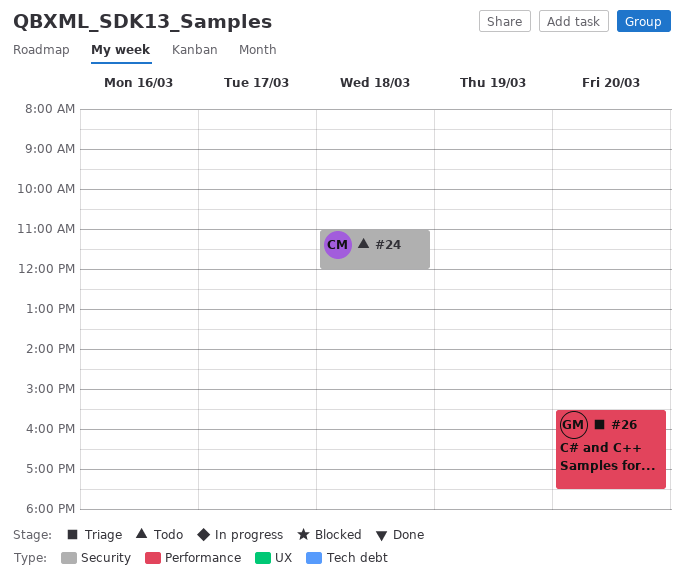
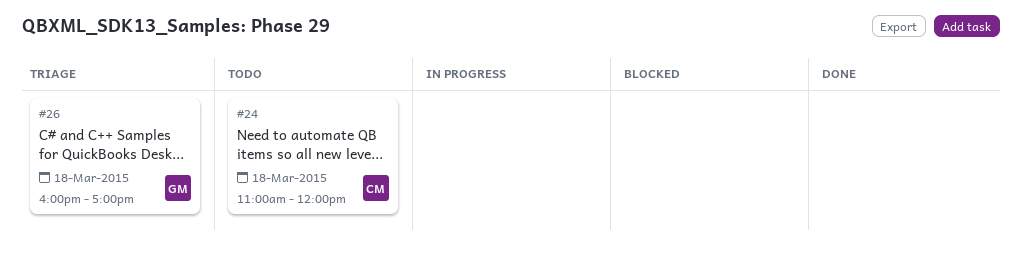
#26, day: Mar 20 -> Mar 18
#26, begins: 15:30 -> 16:00
#26, ends: 17:30 -> 17:00

